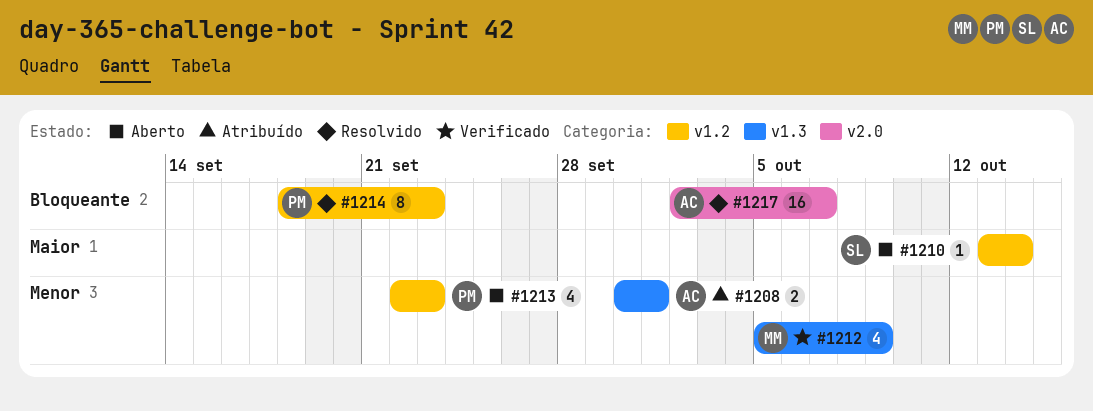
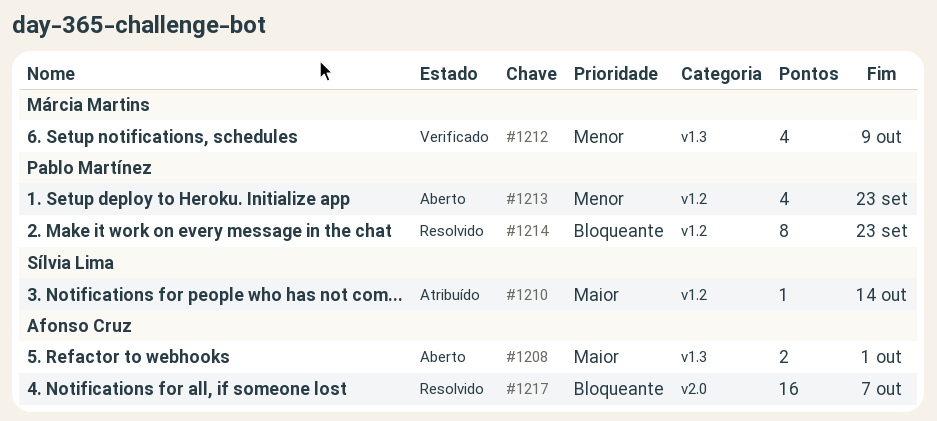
#1208, status: Atribuído -> Aberto
#1208, priority: Menor -> Maior
#1210, status: Aberto -> Atribuído

